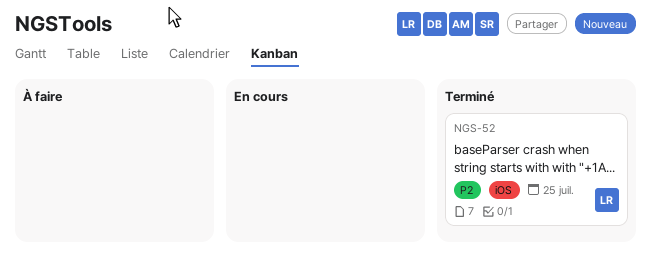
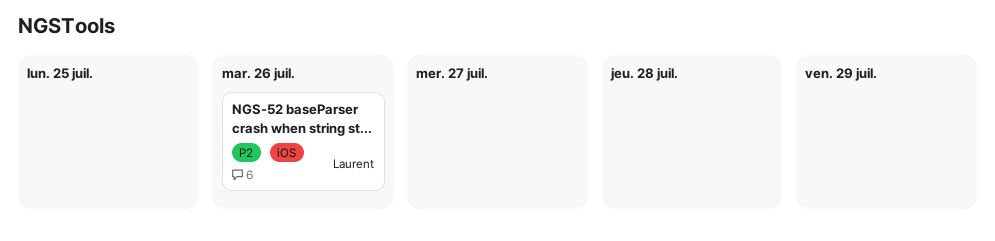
NGS-52, due: Jul 25 -> Jul 26

